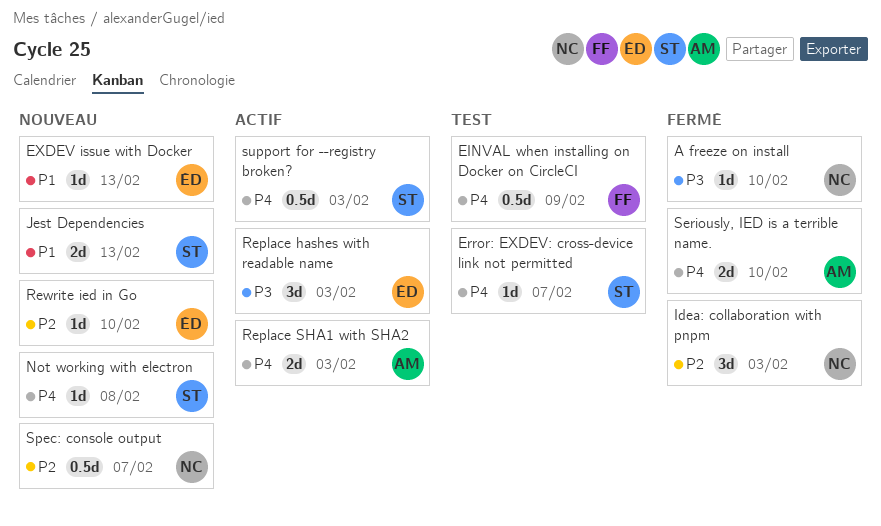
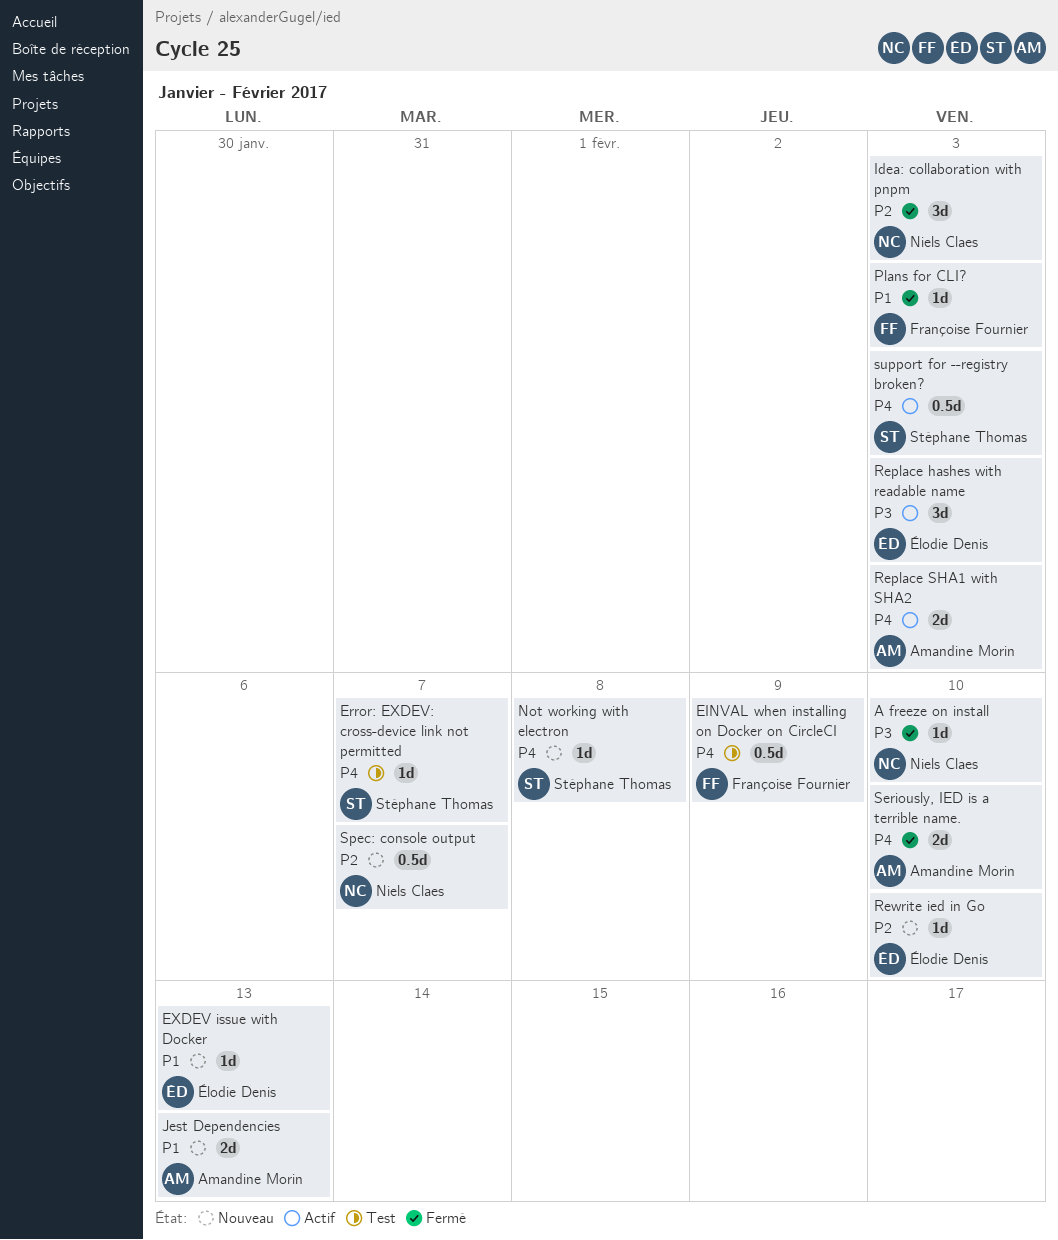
Jest Dependencies, owner: Stéphane Thomas -> Amandine Morin
Plans for CLI?: none -> present

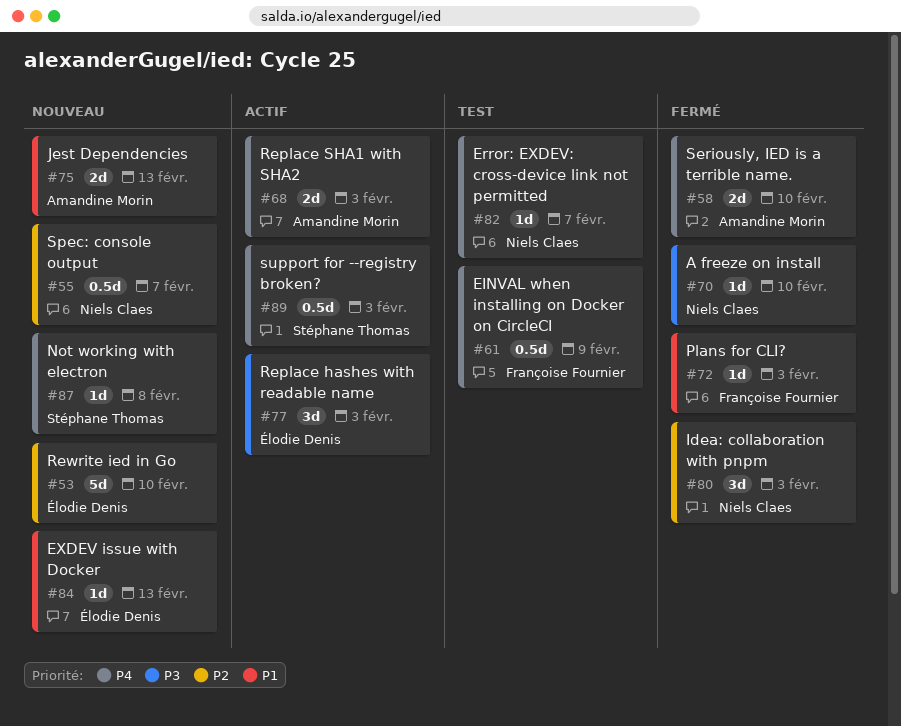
Error: EXDEV: cross-device link not permitted, owner: Stéphane Thomas -> Niels Claes
Rewrite ied in Go, estimate: 1d -> 5d

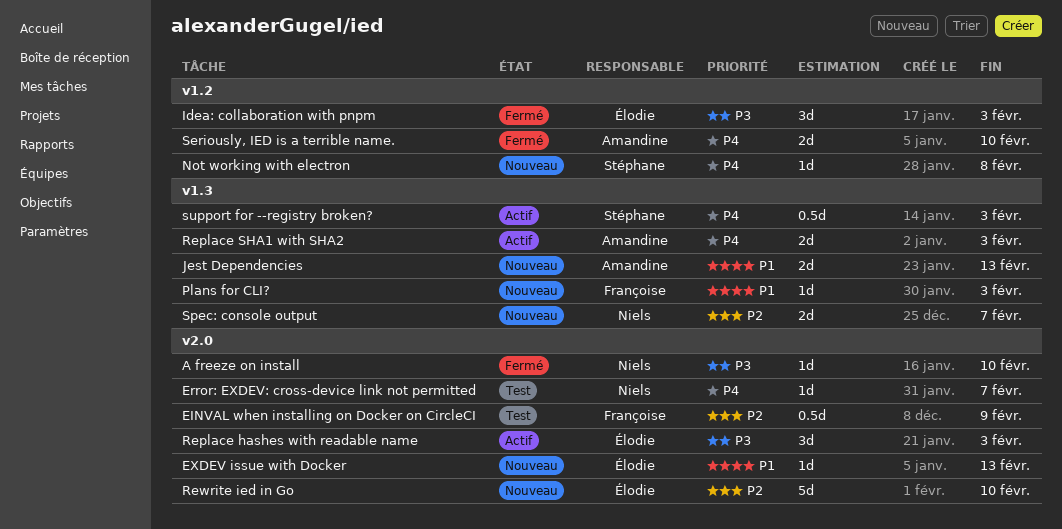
EINVAL when installing on Docker on CircleCI, priority: P4 -> P2
Idea: collaboration with pnpm, owner: Niels Claes -> Élodie Denis
Idea: collaboration with pnpm, priority: P2 -> P3
Plans for CLI?, status: Fermé -> Nouveau
Spec: console output, estimate: 0.5d -> 2d

